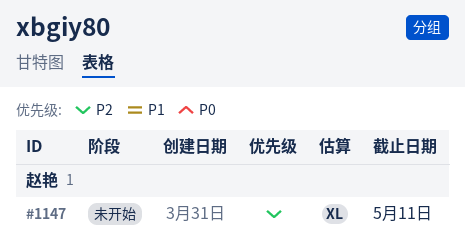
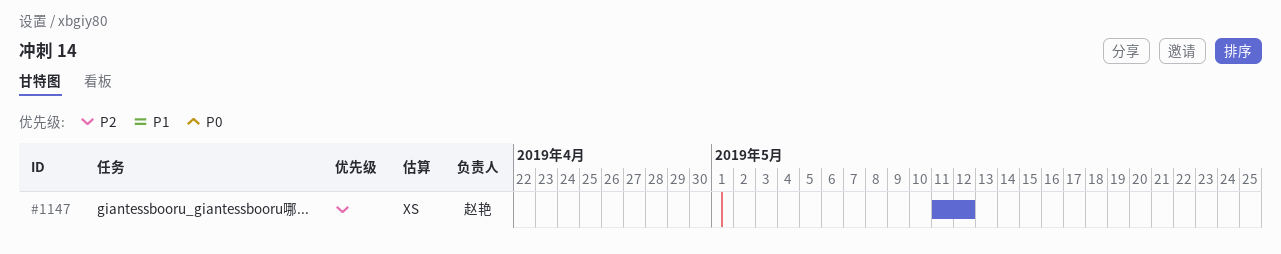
#1147, estimate: XL -> XS
#1147, due: May 11 -> May 12

